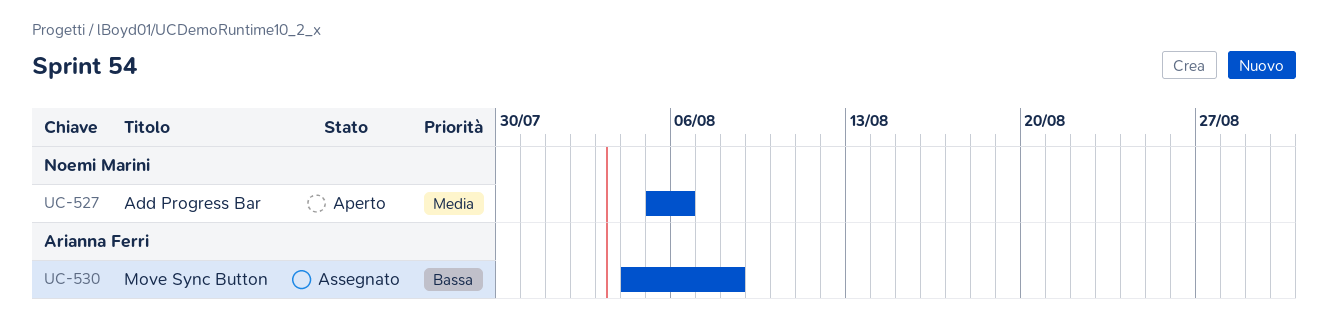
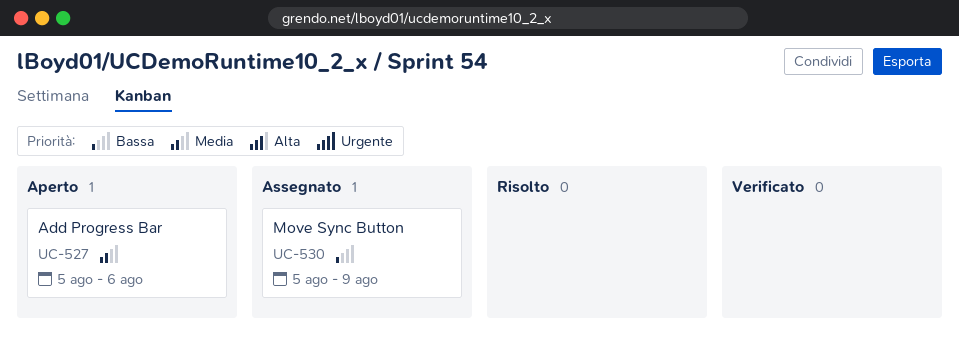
UC-530, start: Aug 4 -> Aug 5
UC-530, due: Aug 8 -> Aug 9

